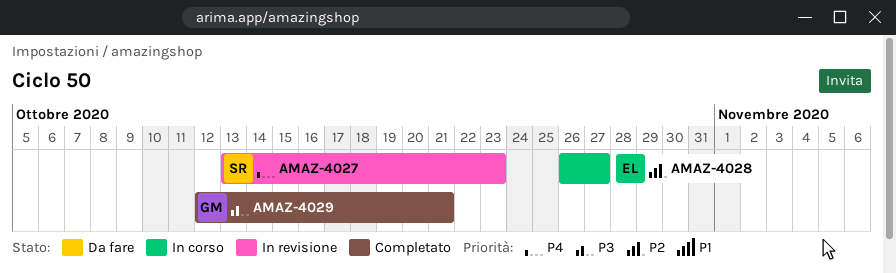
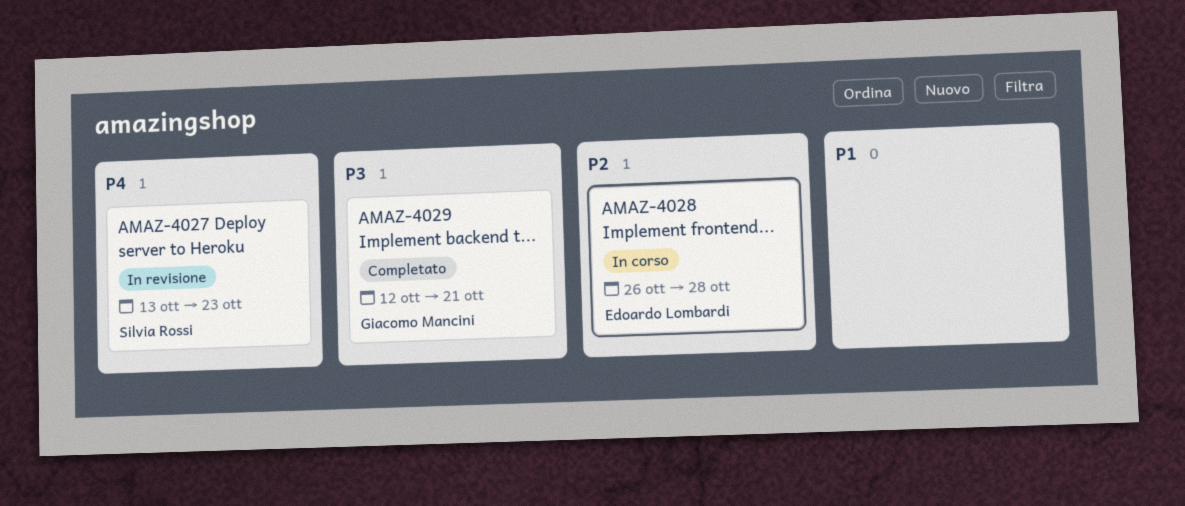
AMAZ-4028, due: Oct 27 -> Oct 28

